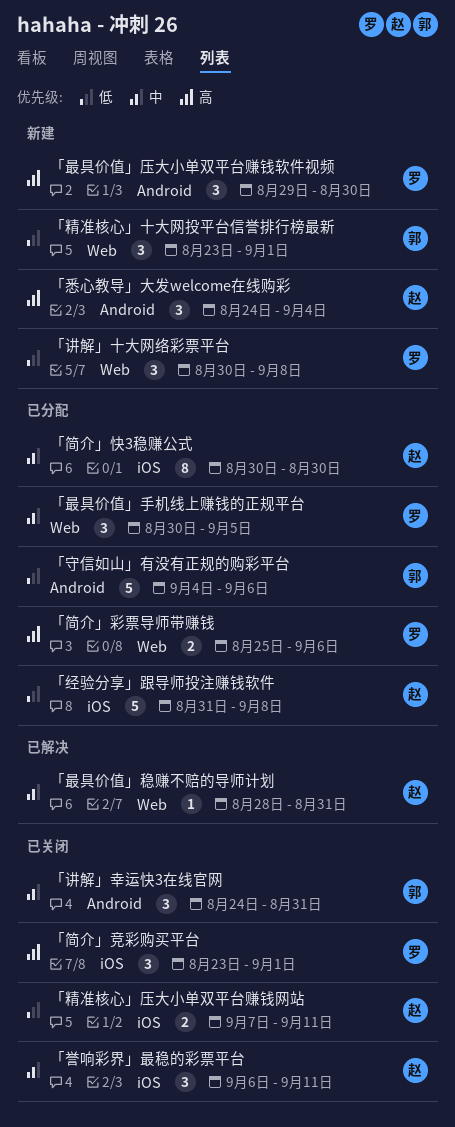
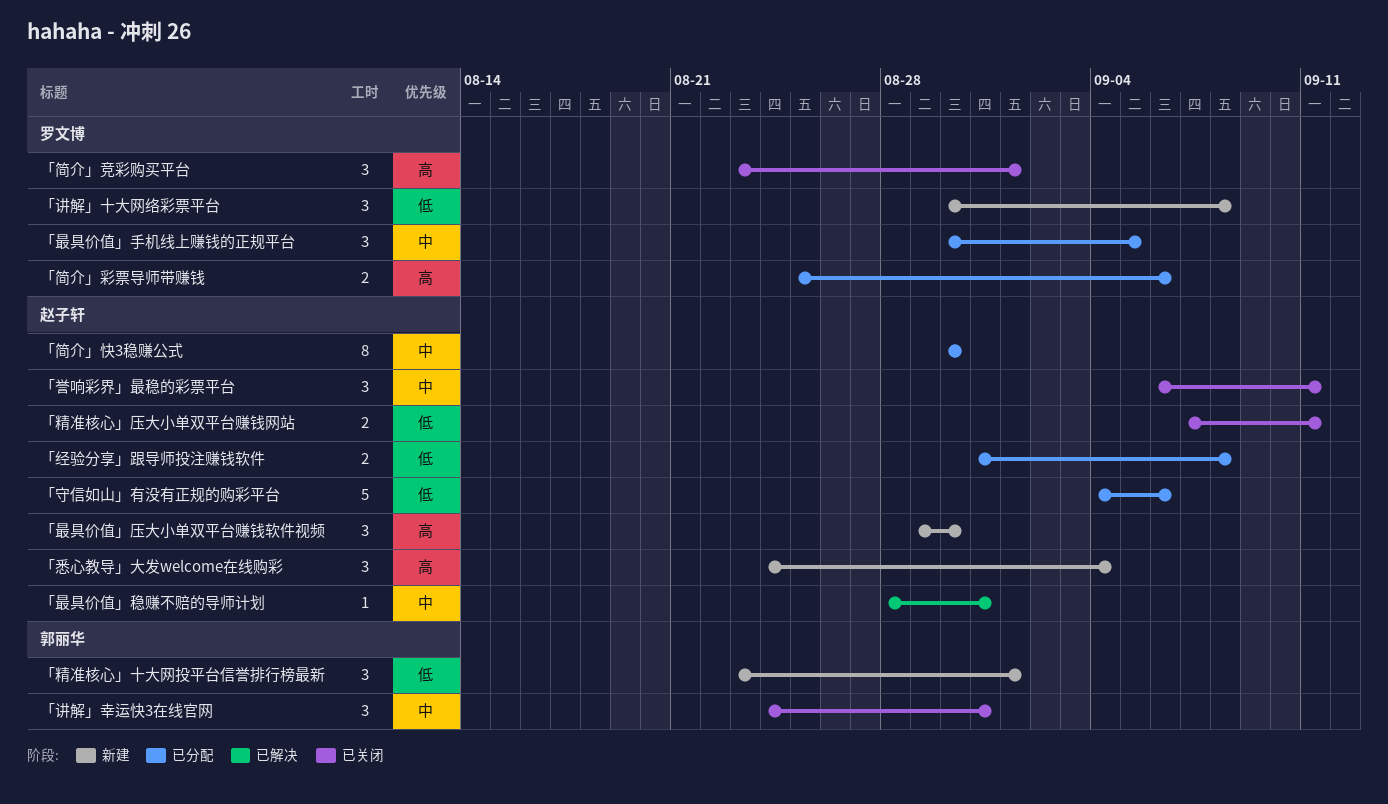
「守信如山」有没有正规的购彩平台, owner: 郭丽华 -> 赵子轩
「最具价值」压大小单双平台赚钱软件视频, owner: 罗文博 -> 赵子轩
「经验分享」跟导师投注赚钱软件, estimate: 5 -> 2

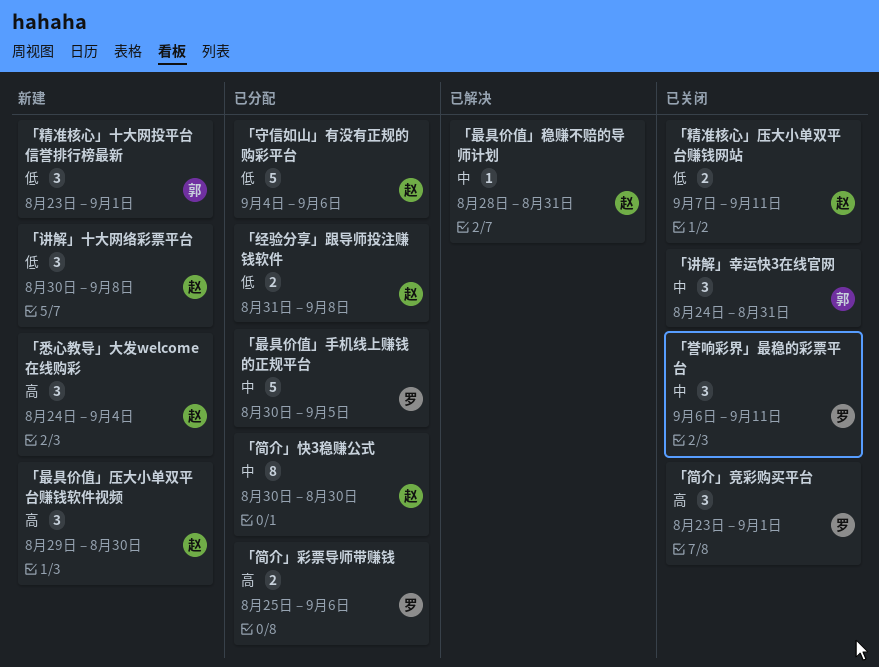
「最具价值」手机线上赚钱的正规平台, estimate: 3 -> 5
「誉响彩界」最稳的彩票平台, owner: 赵子轩 -> 罗文博
「讲解」十大网络彩票平台, owner: 罗文博 -> 赵子轩

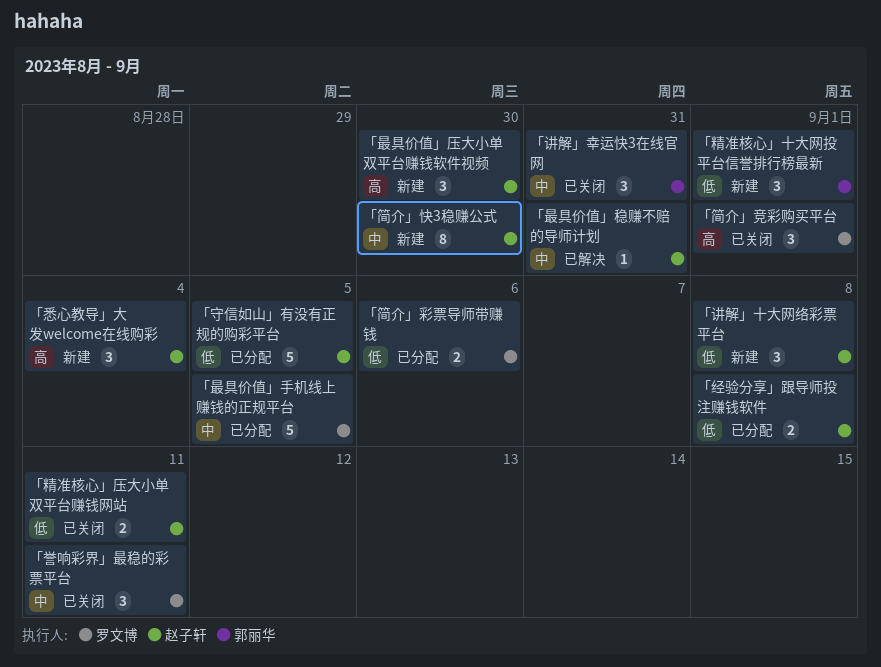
「守信如山」有没有正规的购彩平台, due: Sep 6 -> Sep 5
「简介」彩票导师带赚钱, priority: 高 -> 低
「简介」快3稳赚公式, status: 已分配 -> 新建

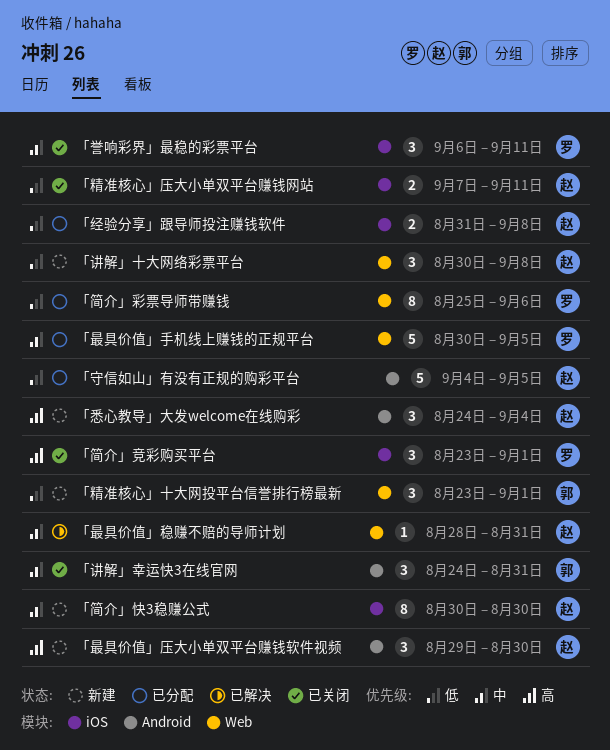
「简介」彩票导师带赚钱, estimate: 2 -> 8

